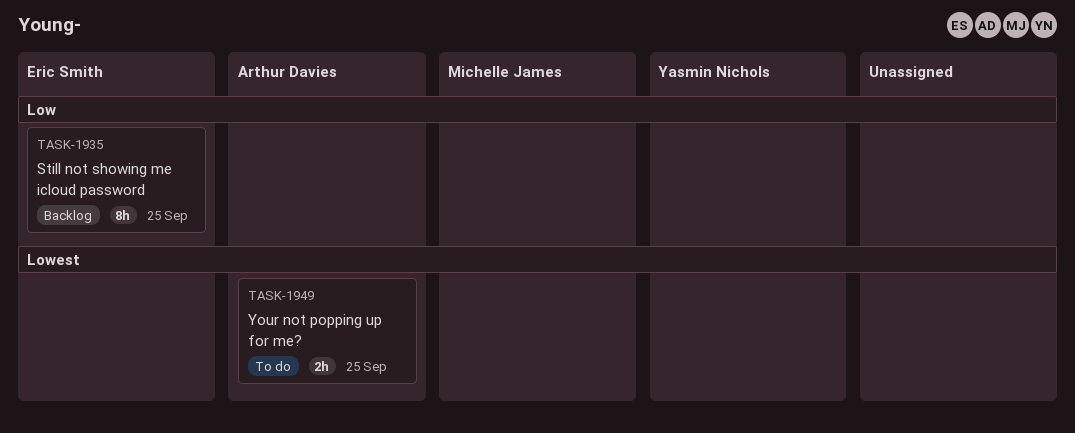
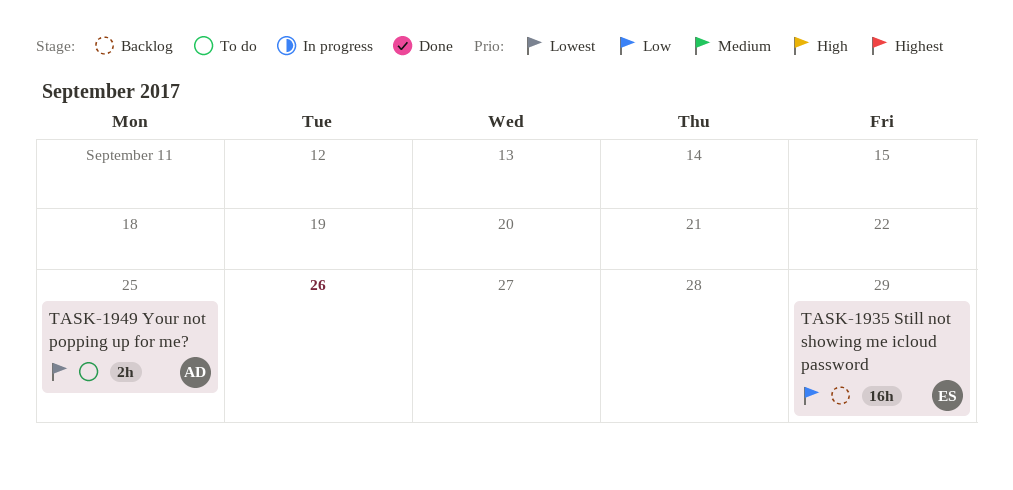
TASK-1935, estimate: 8h -> 16h
TASK-1935, due: Sep 25 -> Sep 29

